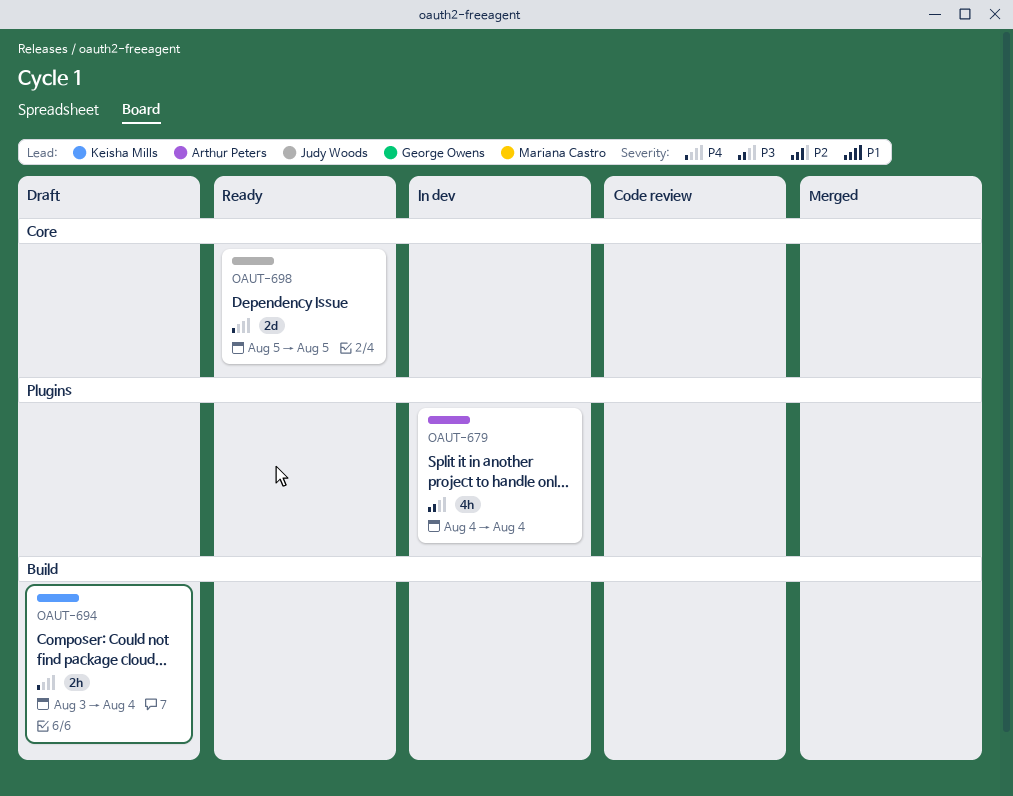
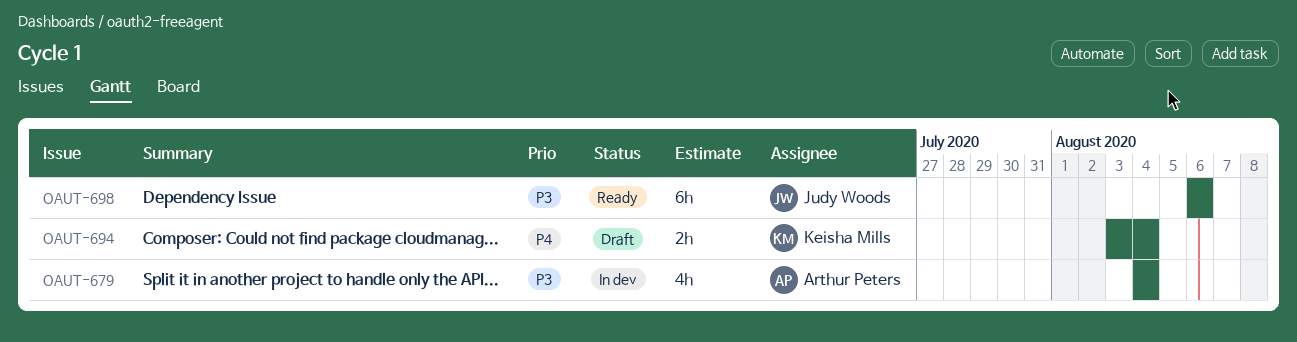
OAUT-698, priority: P4 -> P3
OAUT-698, estimate: 2d -> 6h
OAUT-698, start: Aug 5 -> Aug 6
OAUT-698, due: Aug 5 -> Aug 6

